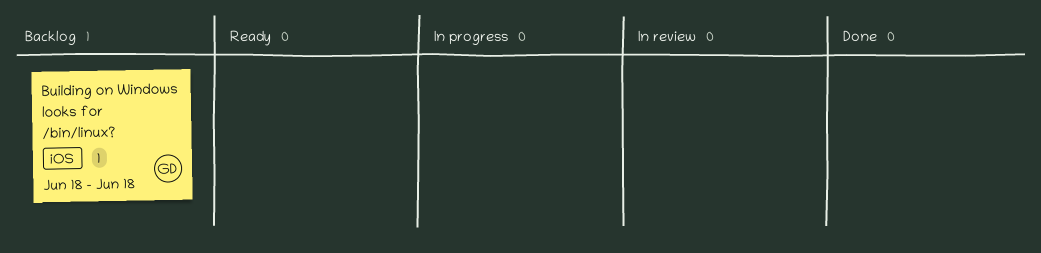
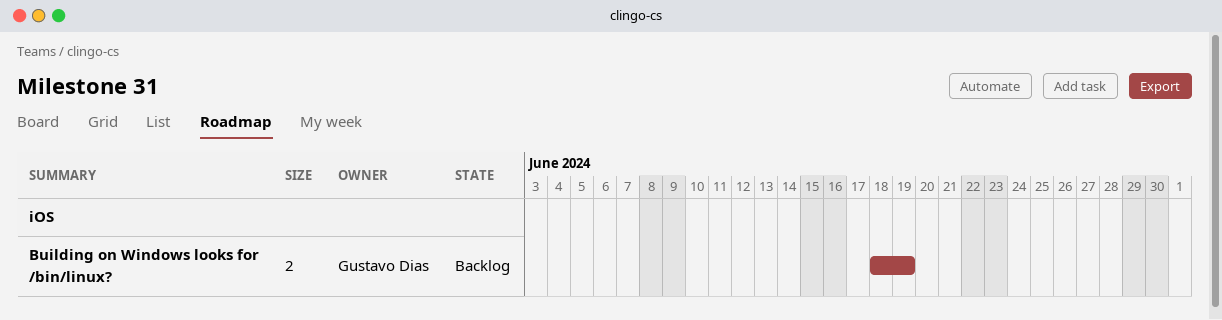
Building on Windows looks for /bin/linux?, estimate: 1 -> 2
Building on Windows looks for /bin/linux?, due: Jun 18 -> Jun 19

